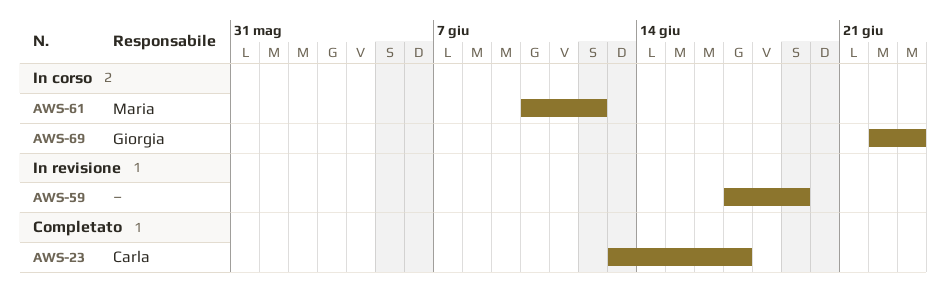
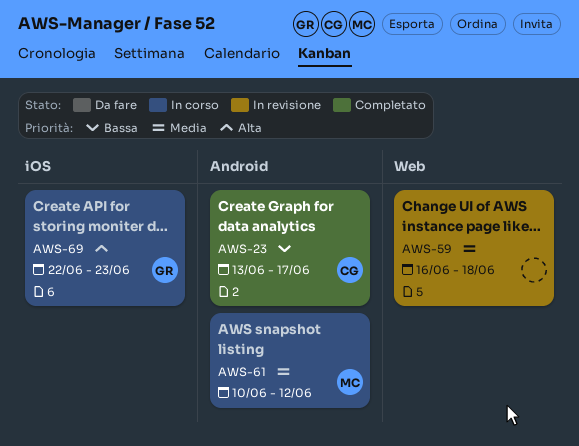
AWS-59, start: Jun 17 -> Jun 16
AWS-59, due: Jun 19 -> Jun 18

